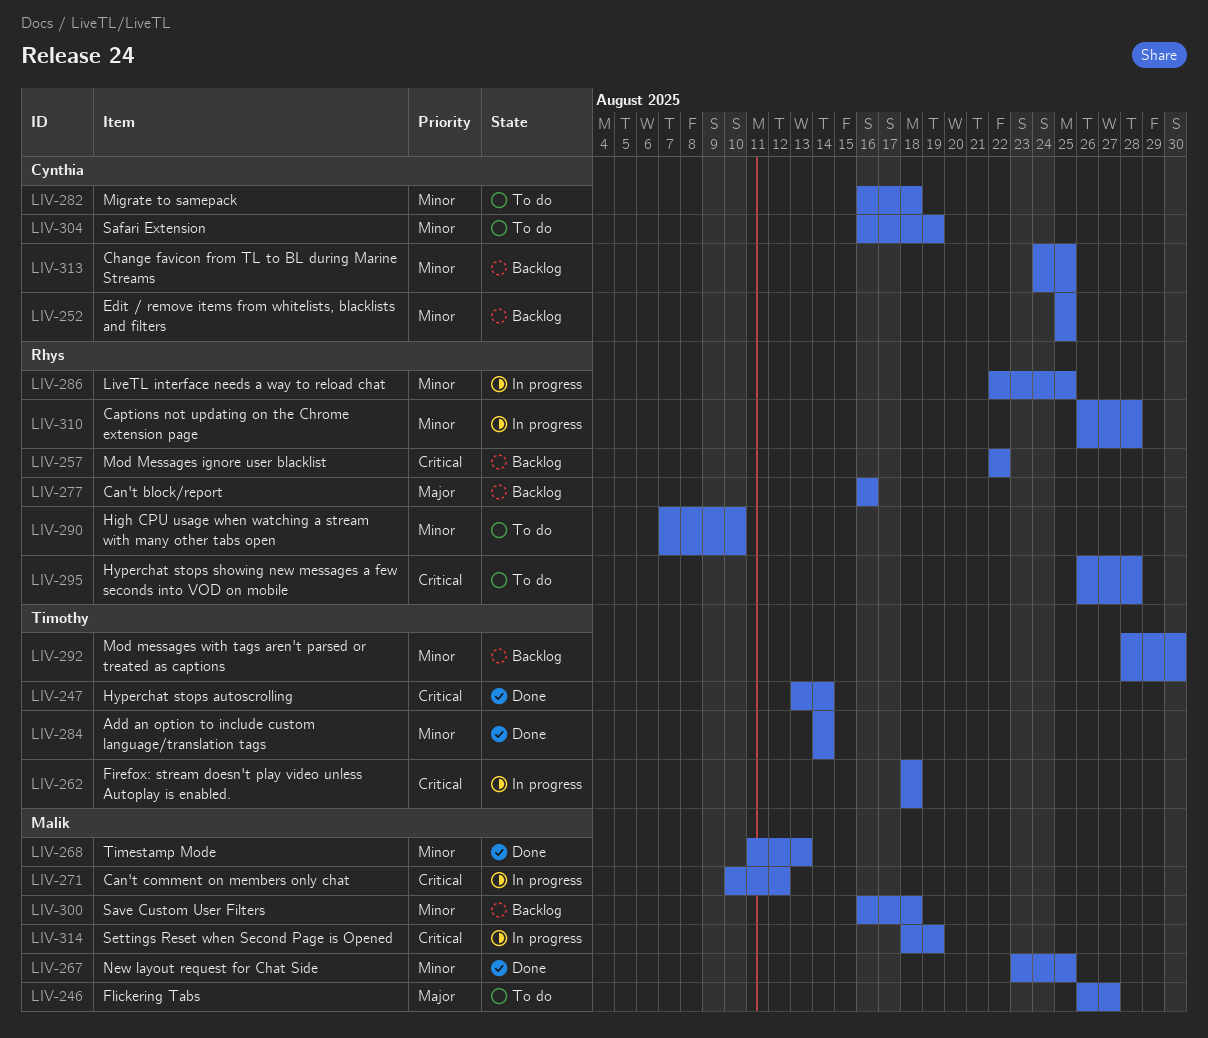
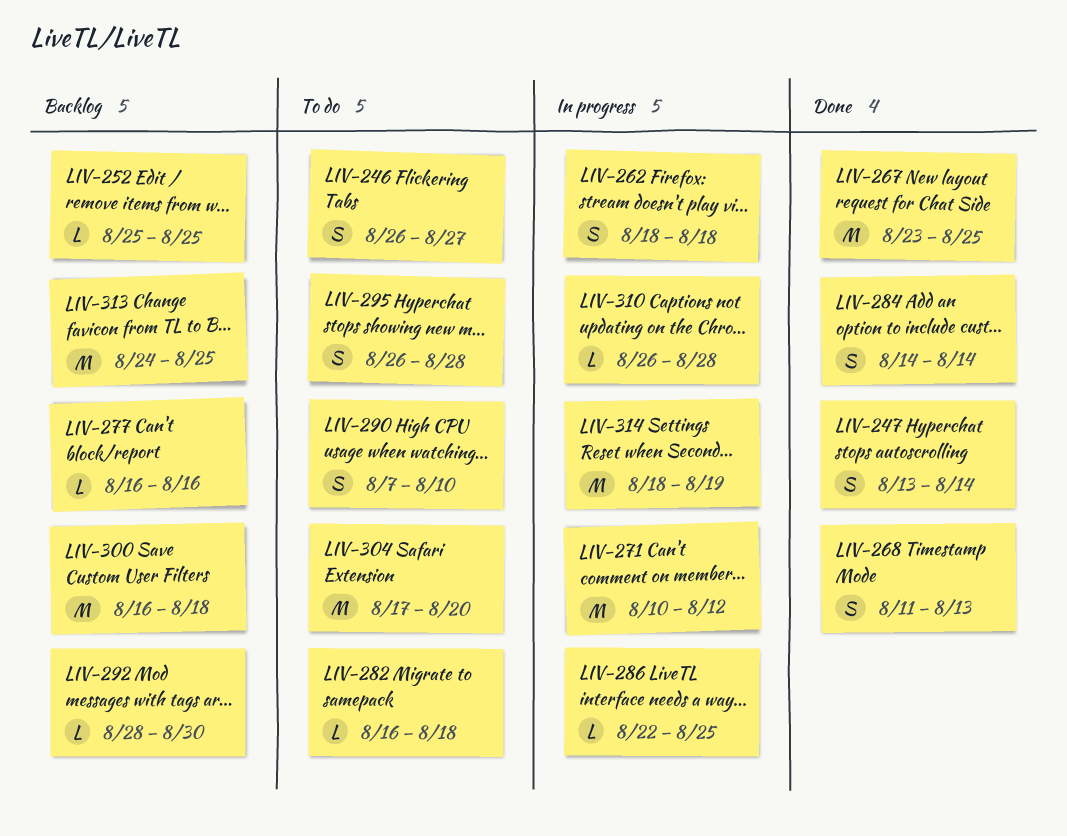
LIV-257: present -> none
LIV-304, start: Aug 16 -> Aug 17
LIV-304, due: Aug 19 -> Aug 20

